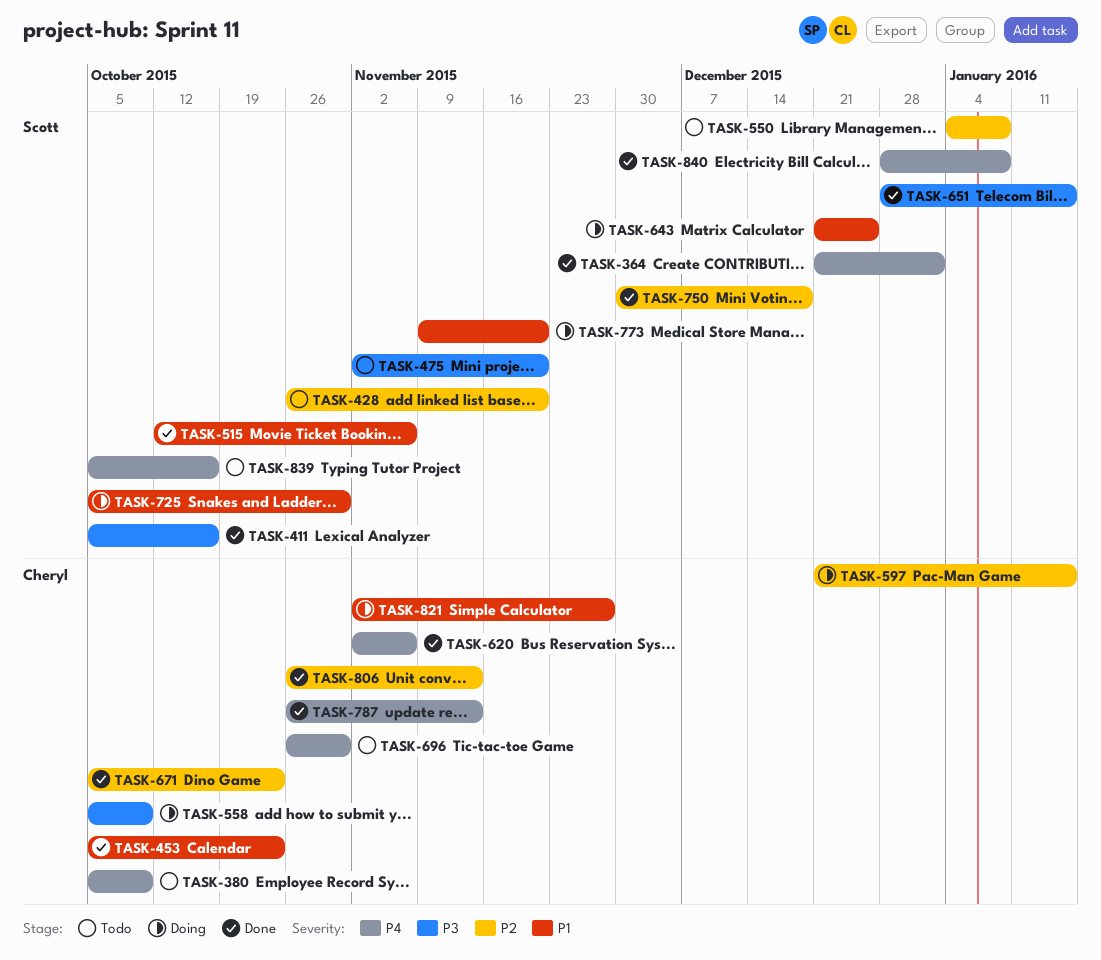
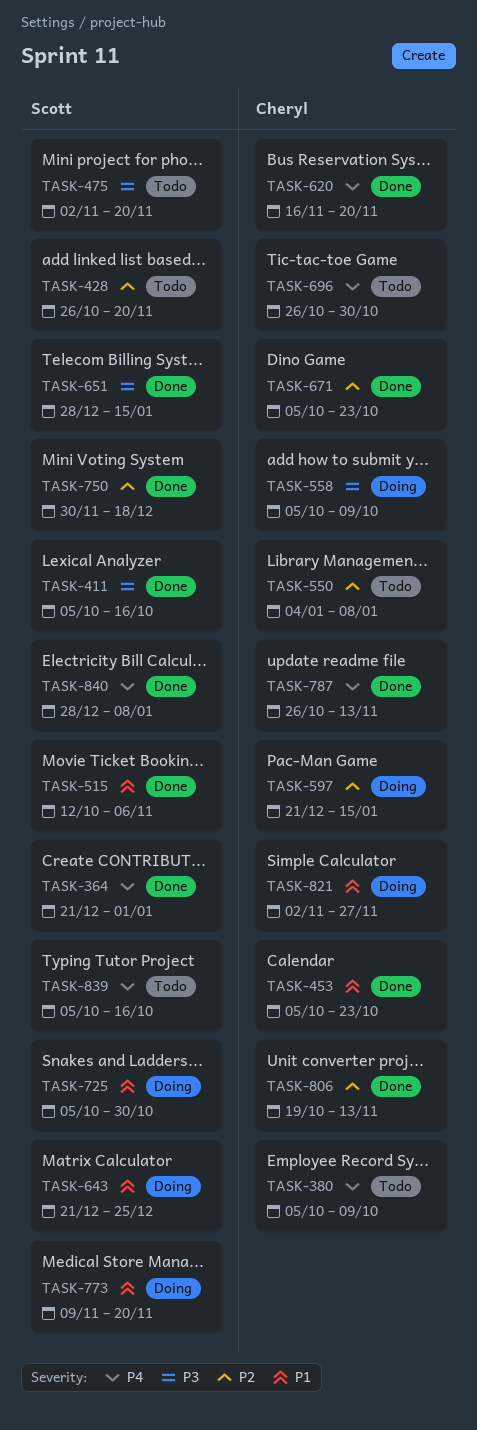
TASK-550, owner: Scott -> Cheryl
TASK-620, start: Nov 2 -> Nov 16
TASK-620, due: Nov 6 -> Nov 20
TASK-806, start: Oct 26 -> Oct 19

